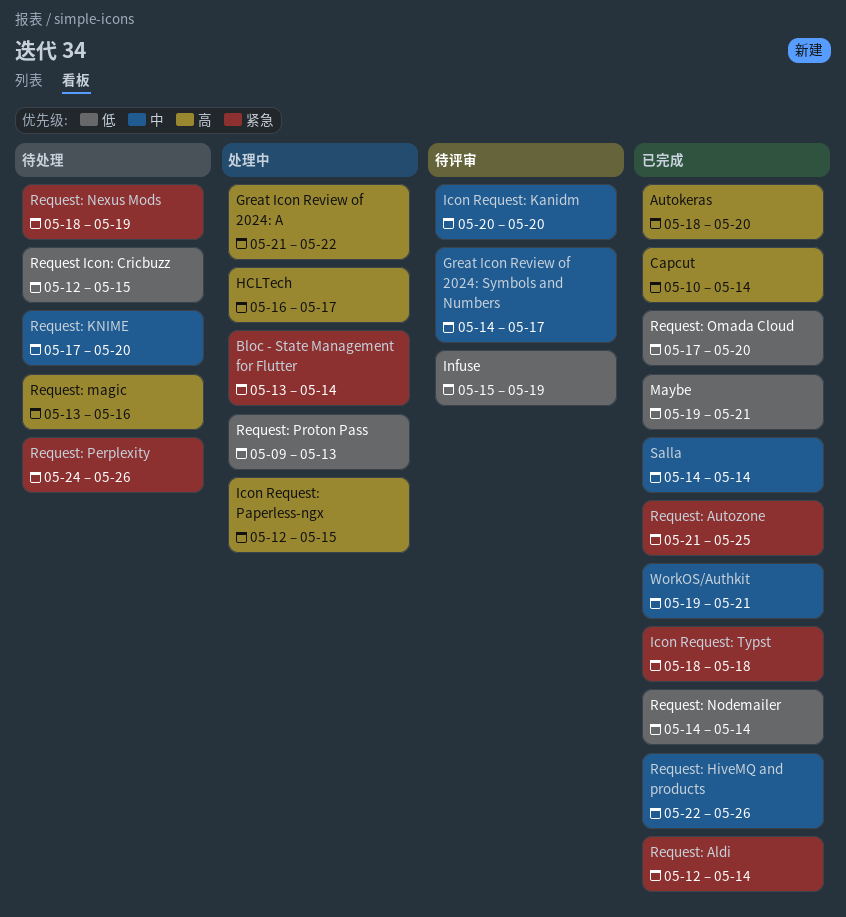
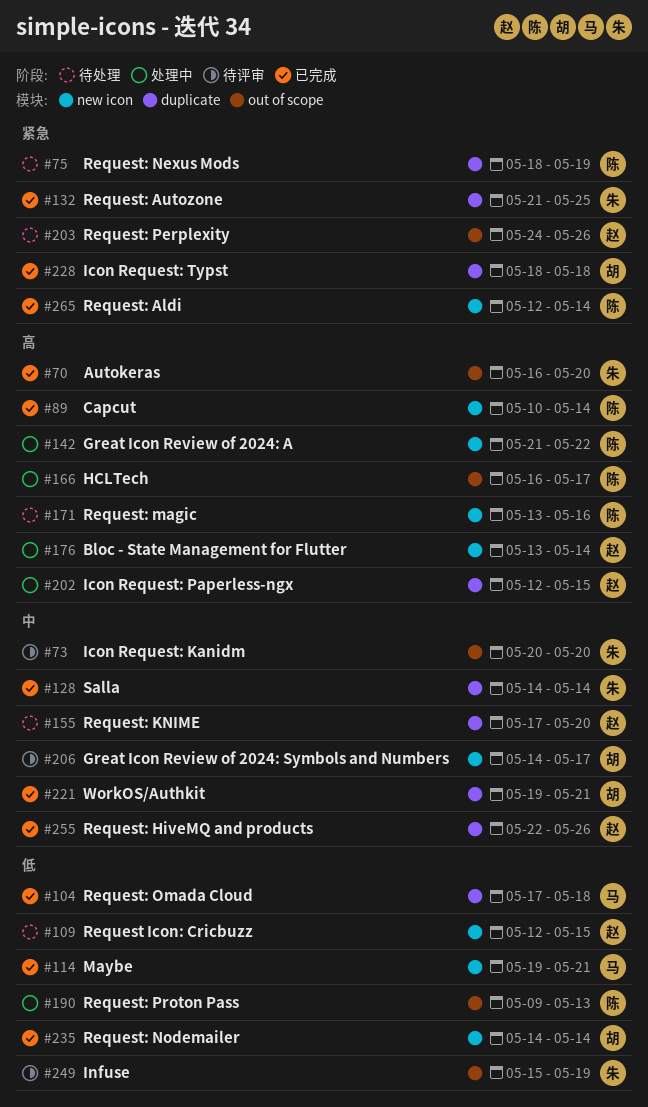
Autokeras, start: May 18 -> May 16
Bloc - State Management for Flutter, priority: 紧急 -> 高
Request: Omada Cloud, due: May 20 -> May 18

